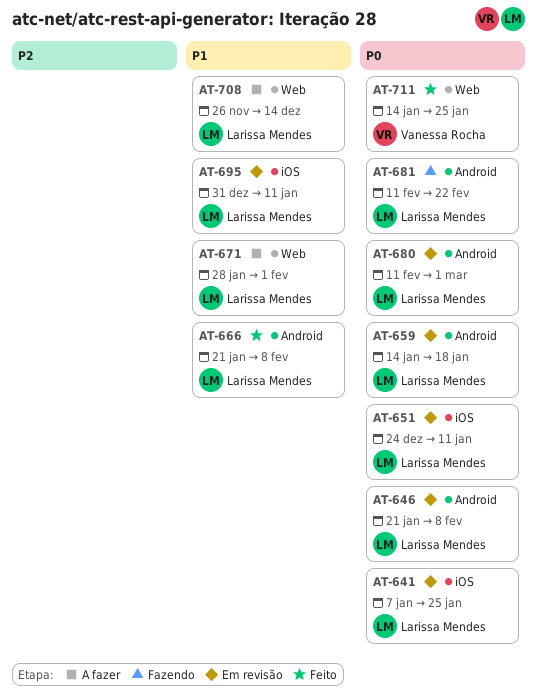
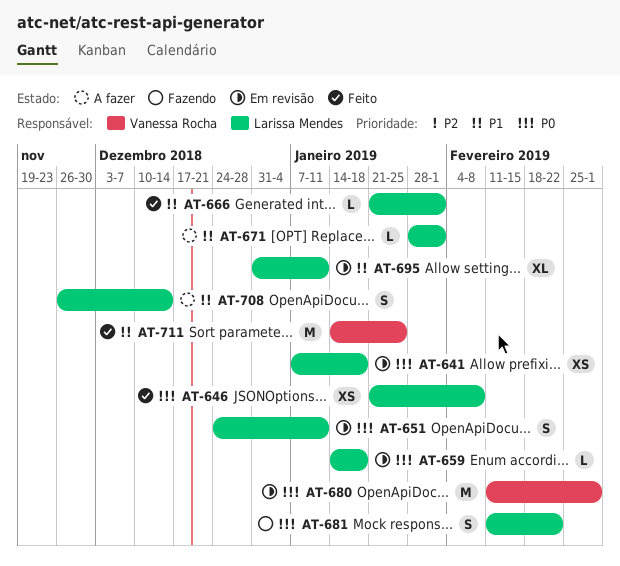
AT-641, due: Jan 25 -> Jan 18
AT-646, status: Em revisão -> Feito
AT-666, due: Feb 8 -> Feb 1
AT-680, owner: Larissa Mendes -> Vanessa Rocha
AT-711, priority: P0 -> P1

